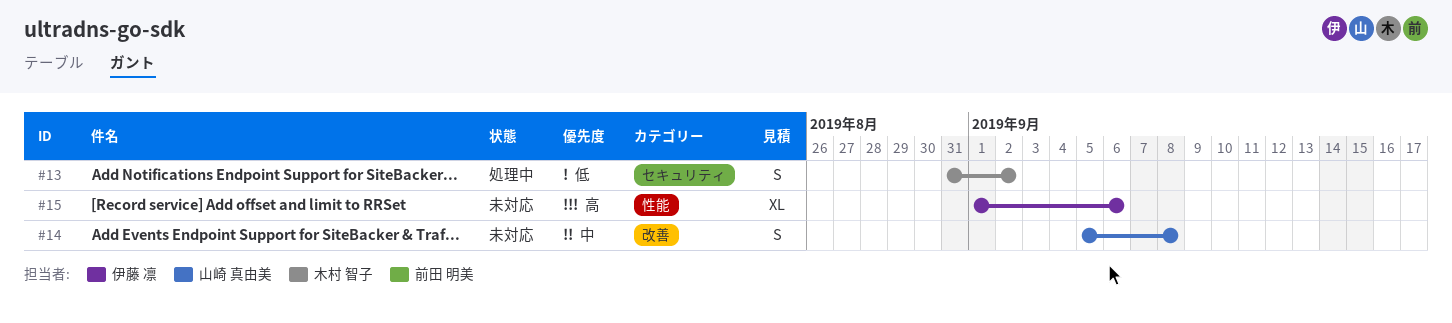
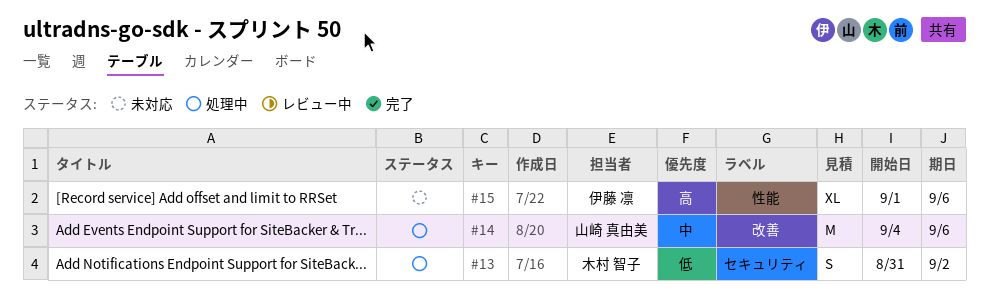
#14, status: 未対応 -> 処理中
#14, estimate: S -> M
#14, start: Sep 5 -> Sep 4
#14, due: Sep 8 -> Sep 6

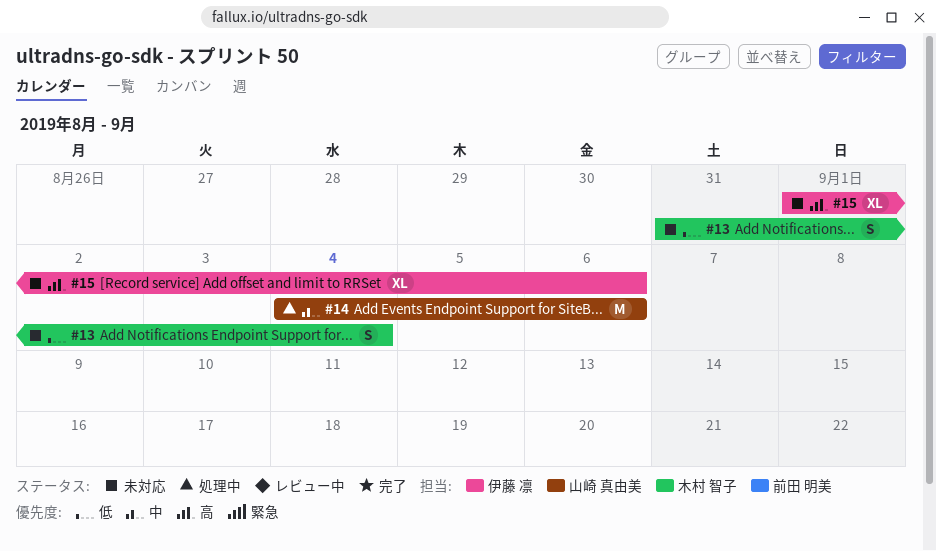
#13, status: 処理中 -> 未対応
#13, due: Sep 2 -> Sep 4

